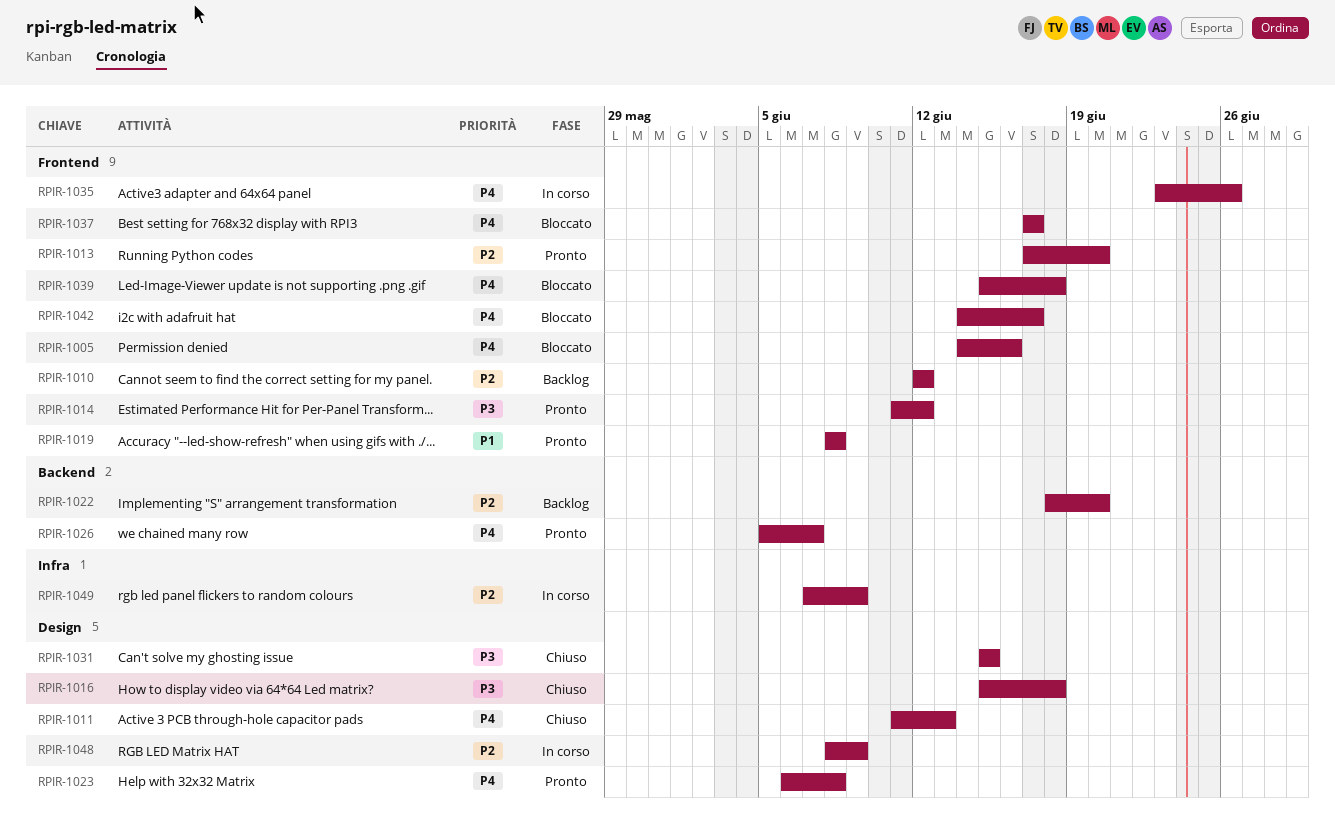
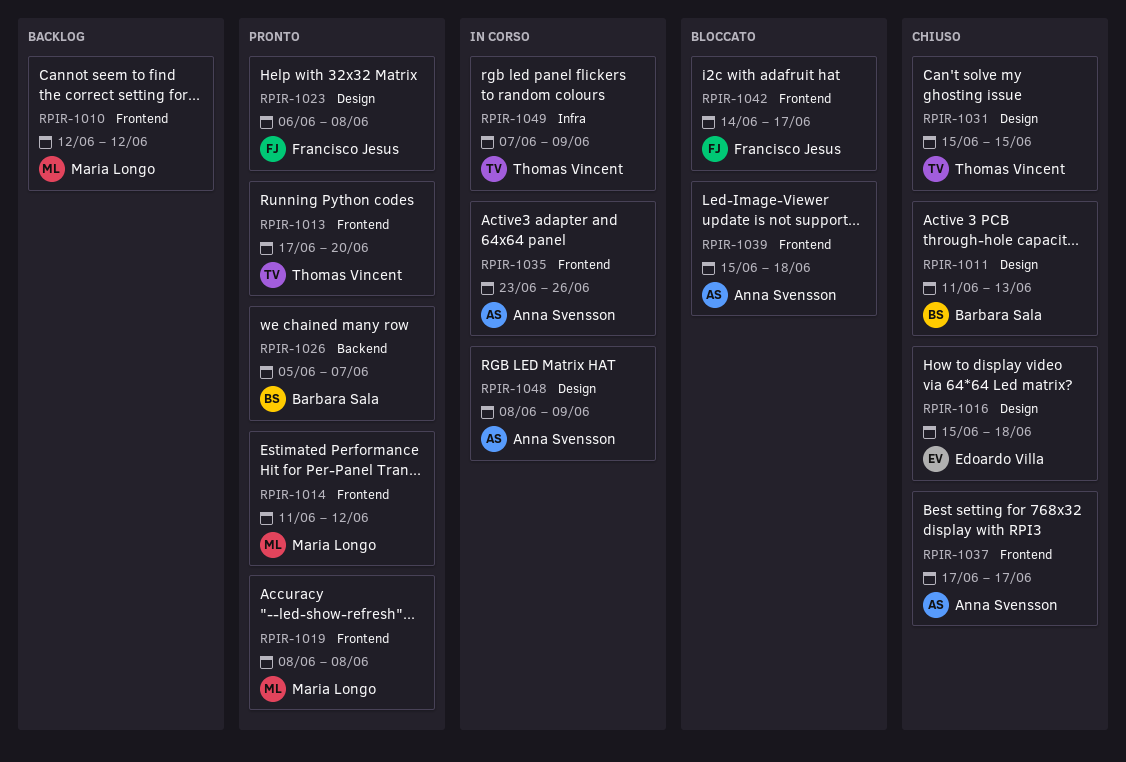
RPIR-1005: present -> none
RPIR-1022: present -> none
RPIR-1037, status: Bloccato -> Chiuso

